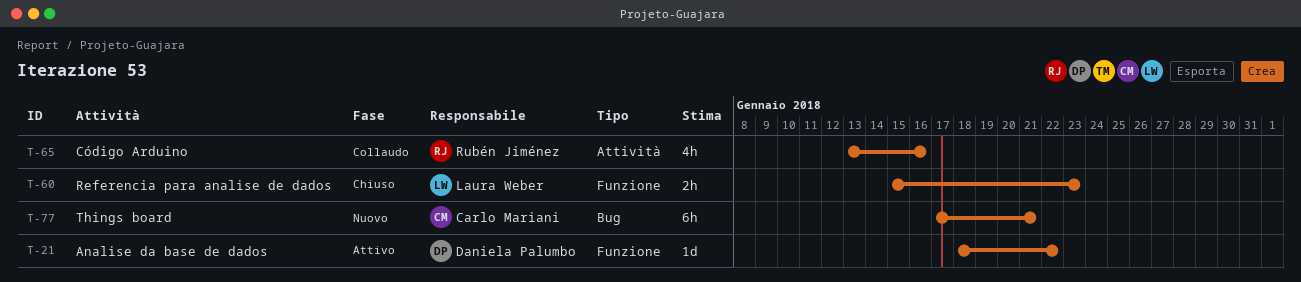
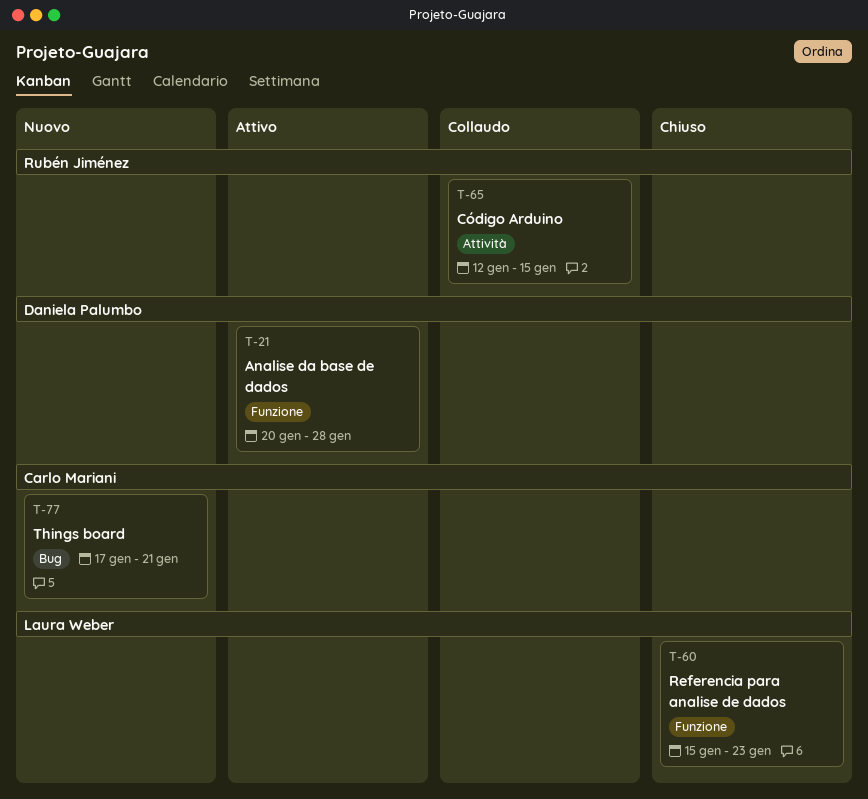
T-21, start: Jan 18 -> Jan 20
T-21, due: Jan 22 -> Jan 28
T-65, start: Jan 13 -> Jan 12
T-65, due: Jan 16 -> Jan 15

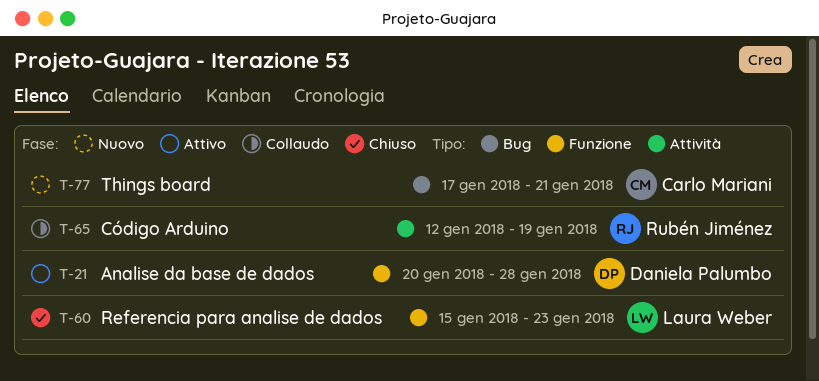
T-65, due: Jan 15 -> Jan 19

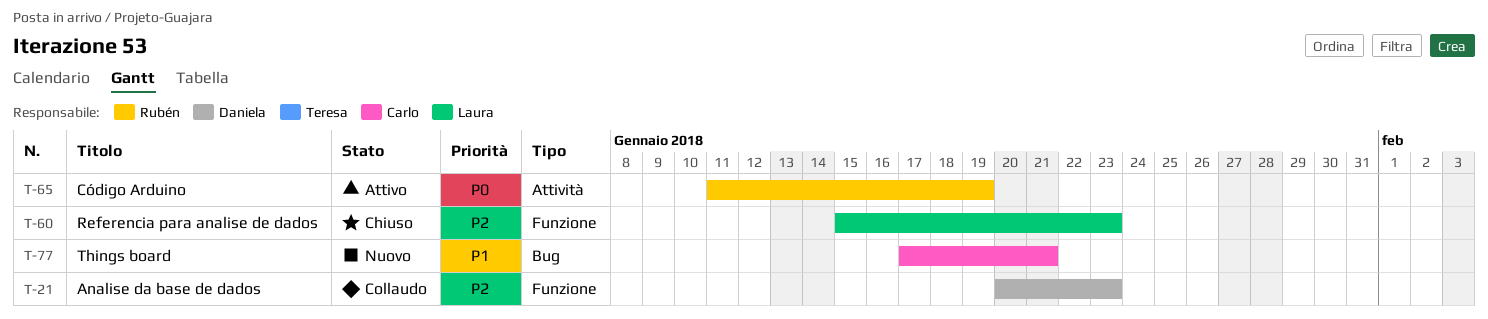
T-21, status: Attivo -> Collaudo
T-21, due: Jan 28 -> Jan 23
T-65, status: Collaudo -> Attivo
T-65, start: Jan 12 -> Jan 11

